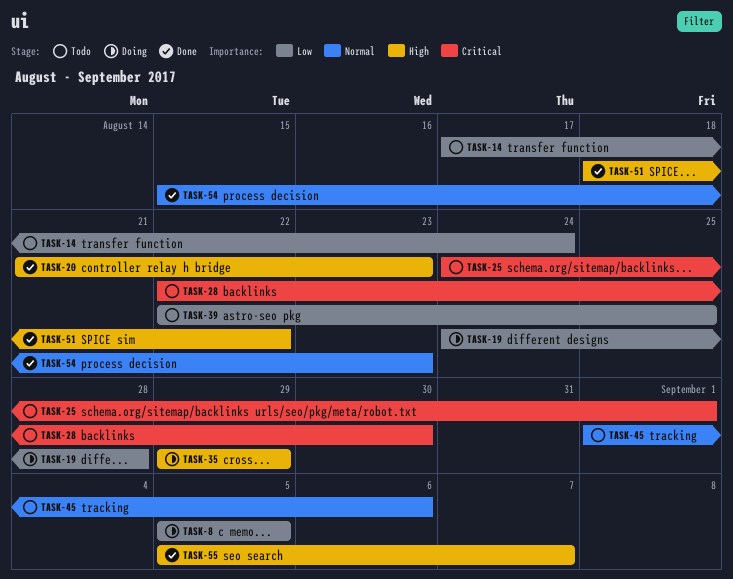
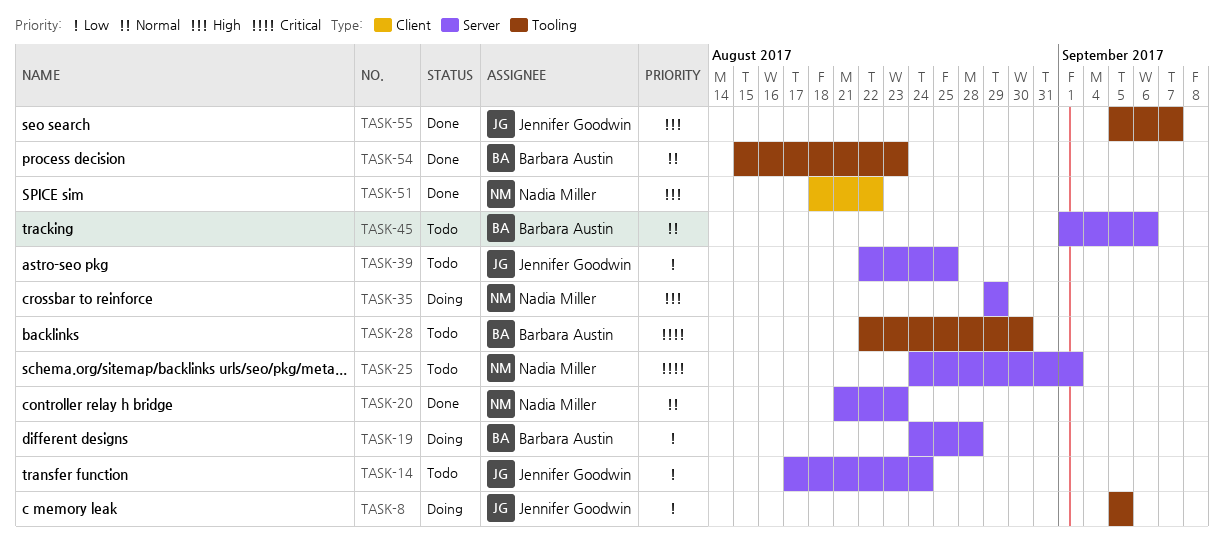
TASK-20, priority: High -> Normal

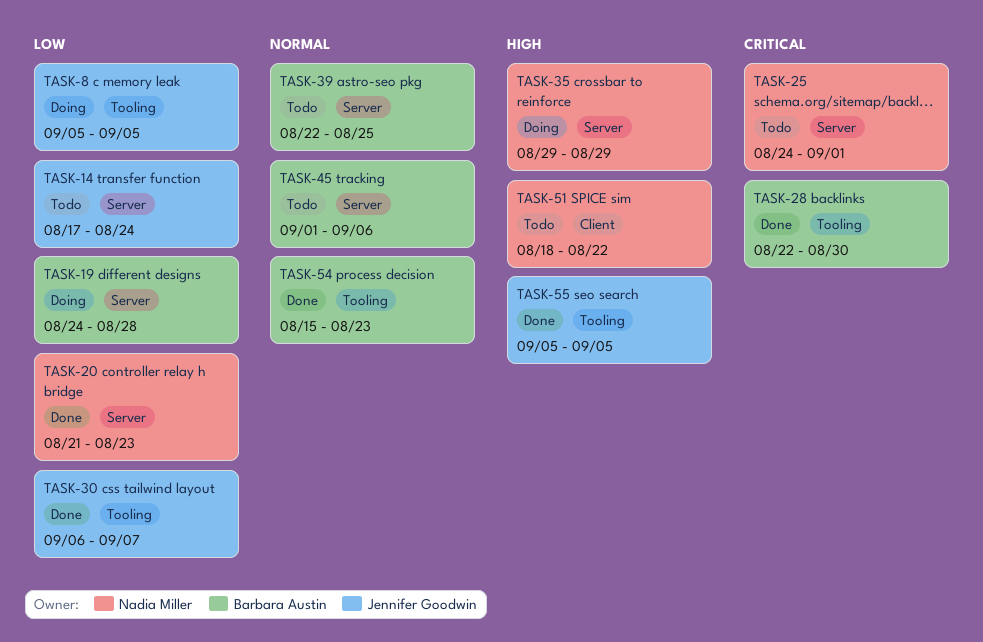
TASK-20, priority: Normal -> Low
TASK-28, status: Todo -> Done
TASK-30: none -> present
TASK-39, owner: Jennifer Goodwin -> Barbara Austin
TASK-39, priority: Low -> Normal
TASK-51, status: Done -> Todo
TASK-55, due: Sep 7 -> Sep 5

